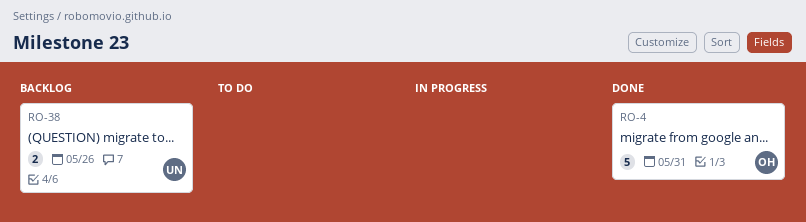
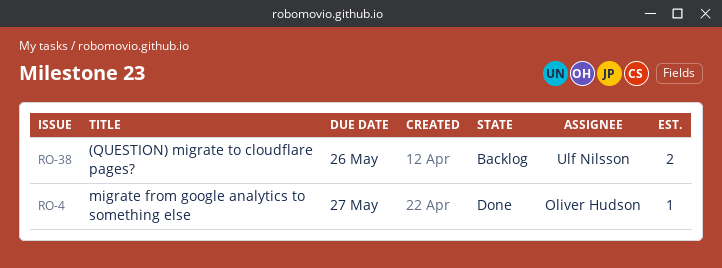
RO-4, estimate: 5 -> 1
RO-4, due: May 31 -> May 27

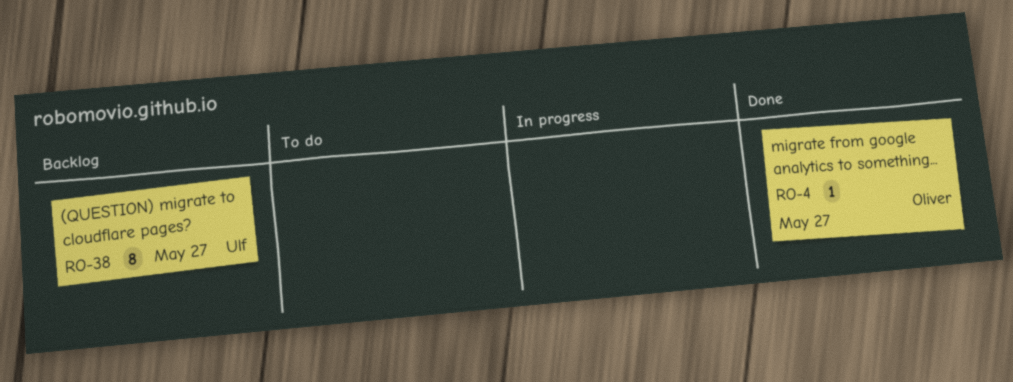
RO-38, estimate: 2 -> 8
RO-38, due: May 26 -> May 27

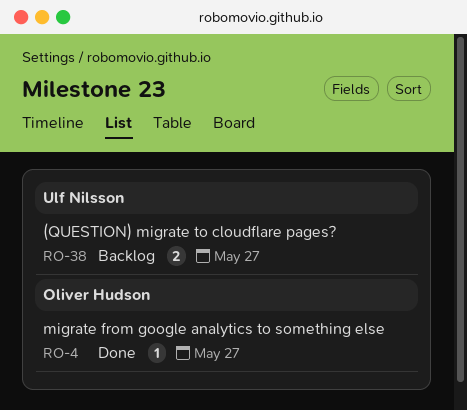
RO-38, estimate: 8 -> 2

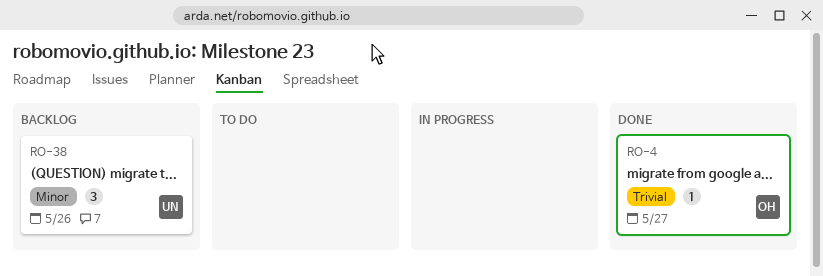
RO-38, estimate: 2 -> 3
RO-38, due: May 27 -> May 26

